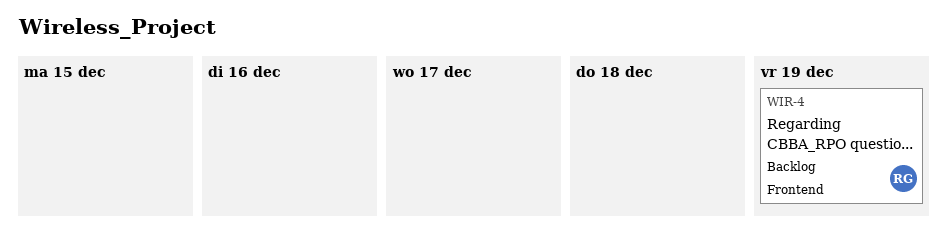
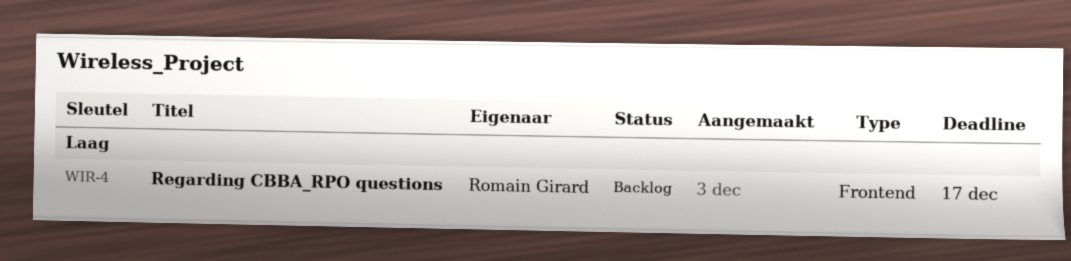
WIR-4, due: Dec 19 -> Dec 17

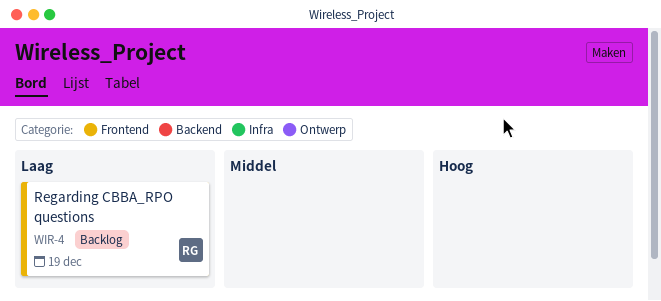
WIR-4, due: Dec 17 -> Dec 19

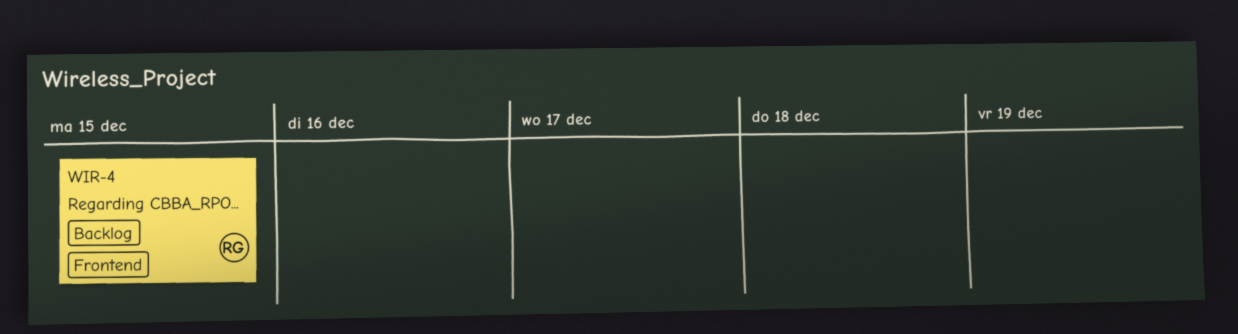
WIR-4, due: Dec 19 -> Dec 15

